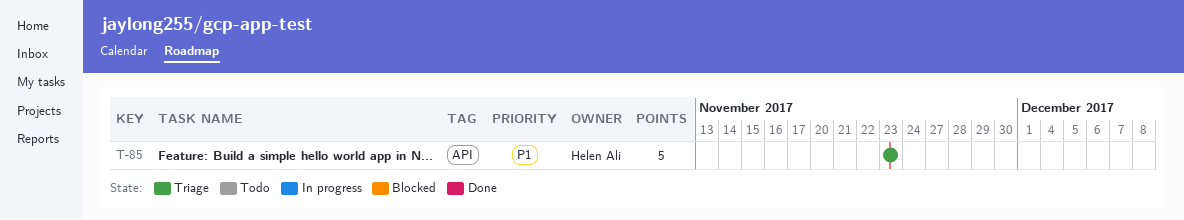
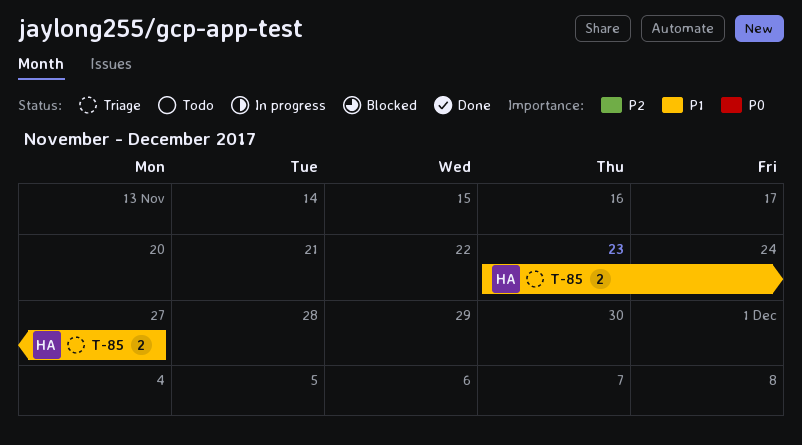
T-85, estimate: 5 -> 2
T-85, due: Nov 23 -> Nov 27

